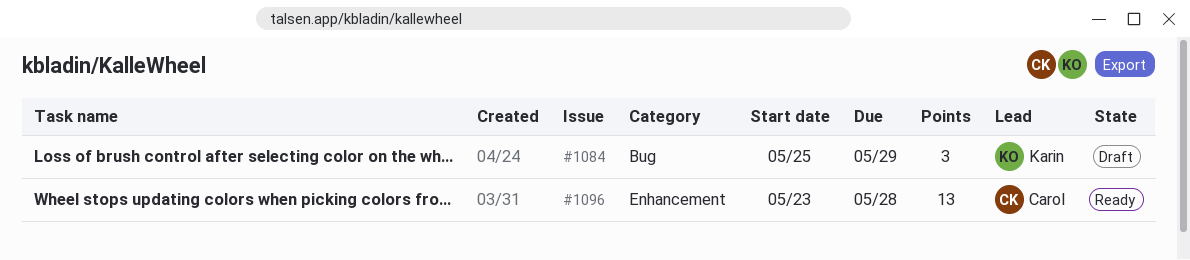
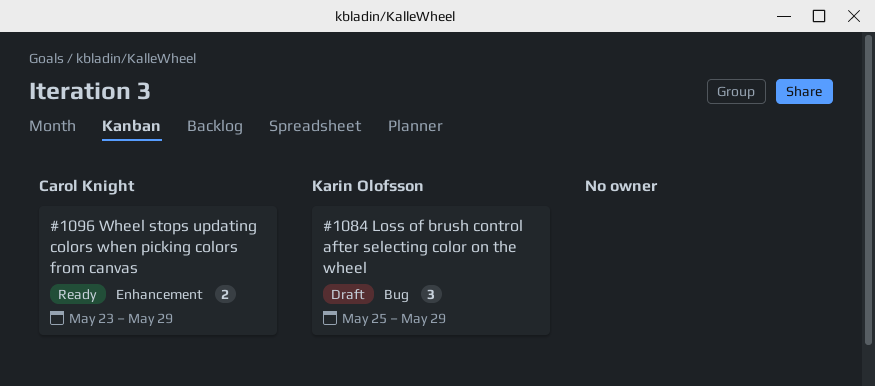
#1096, estimate: 13 -> 2
#1096, due: May 28 -> May 29

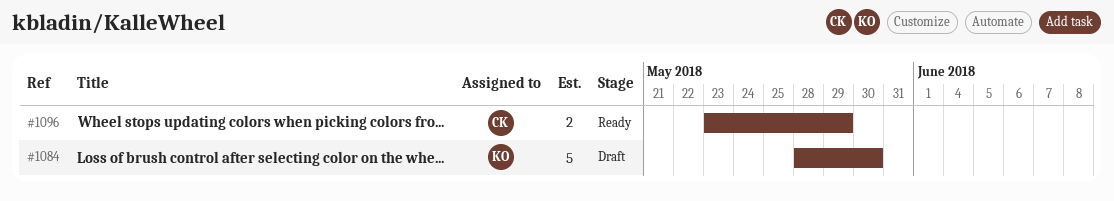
#1084, estimate: 3 -> 5
#1084, start: May 25 -> May 28
#1084, due: May 29 -> May 30

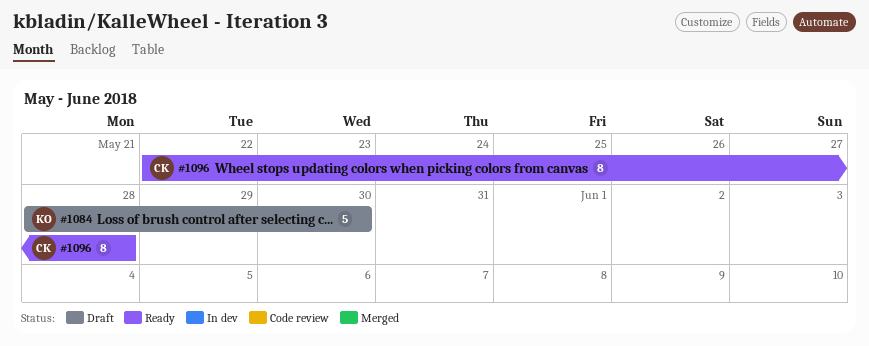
#1096, estimate: 2 -> 8
#1096, start: May 23 -> May 22
#1096, due: May 29 -> May 28

